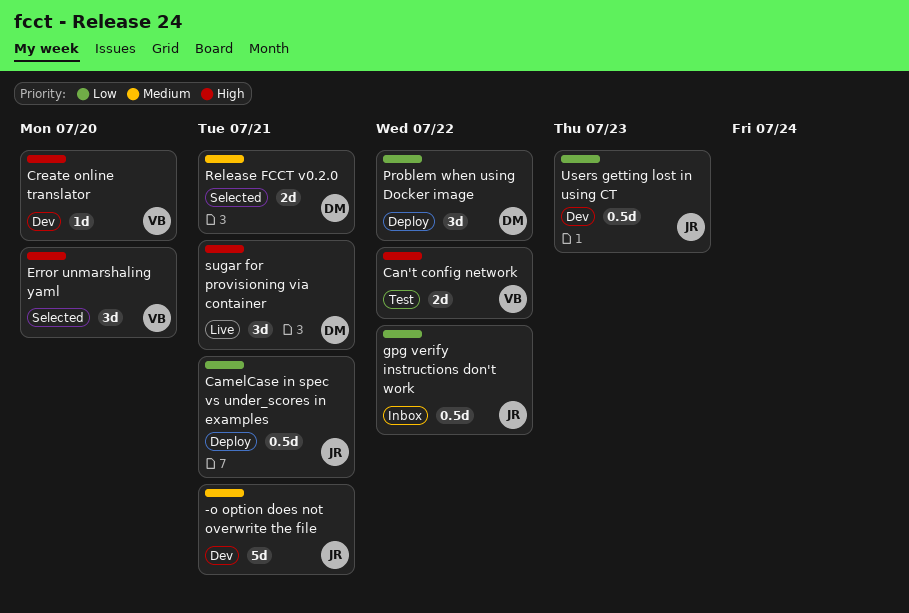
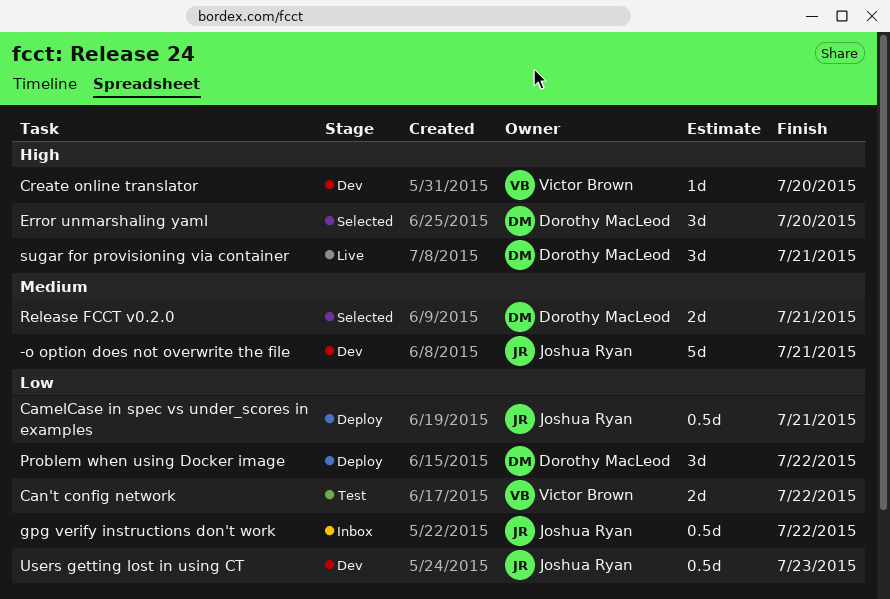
Can't config network, priority: High -> Low
Error unmarshaling yaml, owner: Victor Brown -> Dorothy MacLeod

